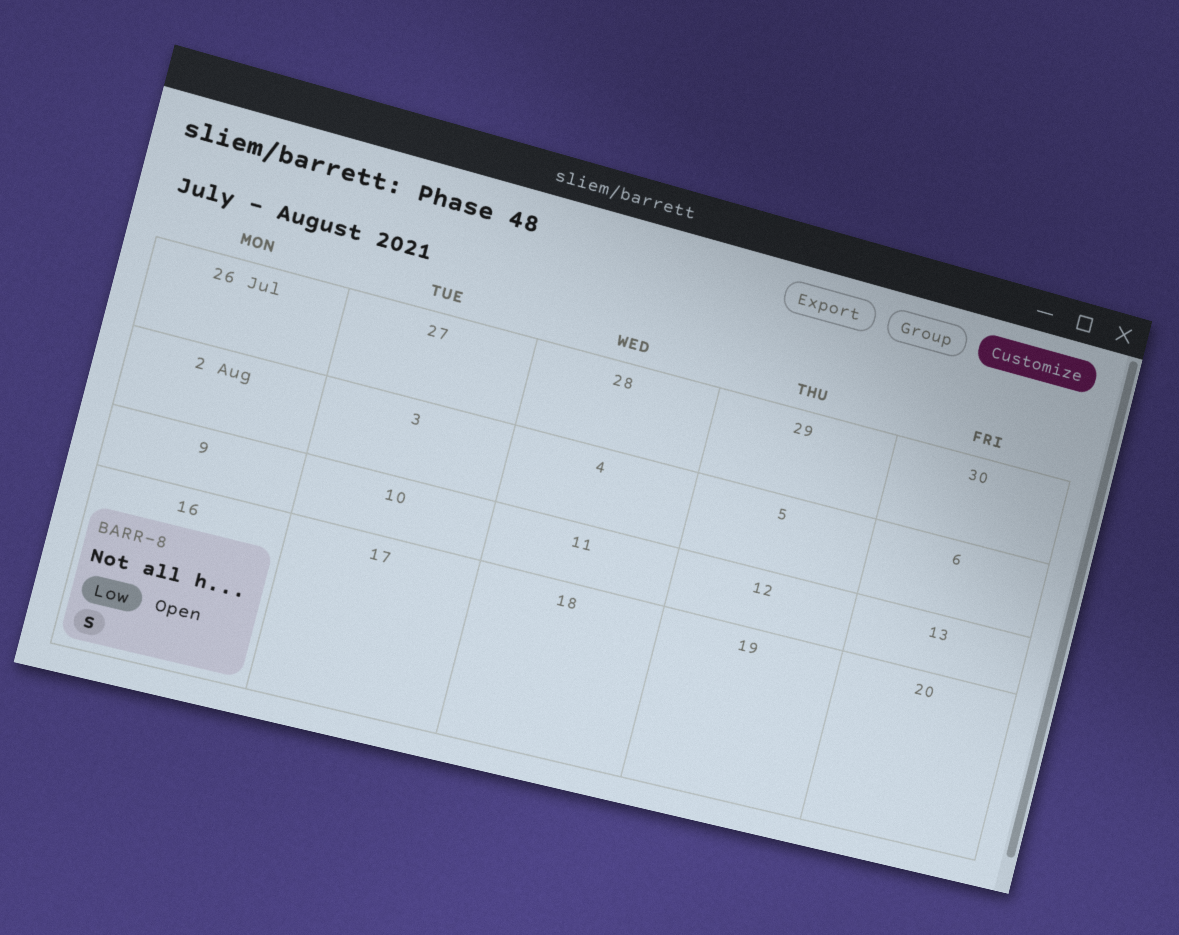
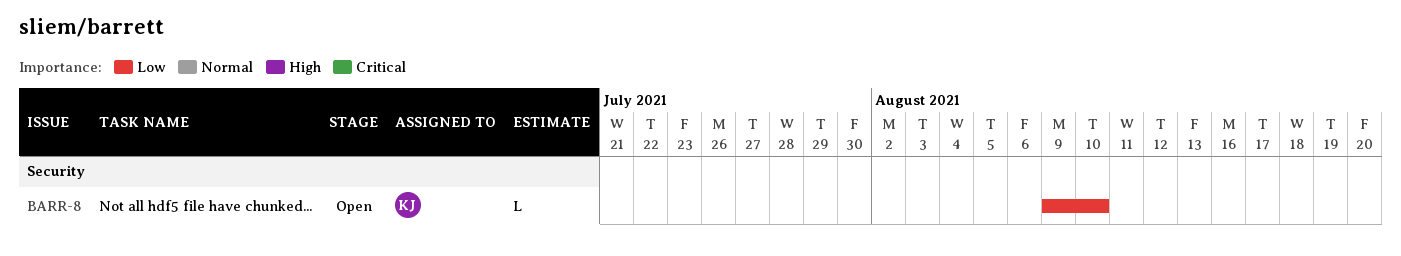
BARR-8, estimate: S -> L
BARR-8, due: Aug 16 -> Aug 10

